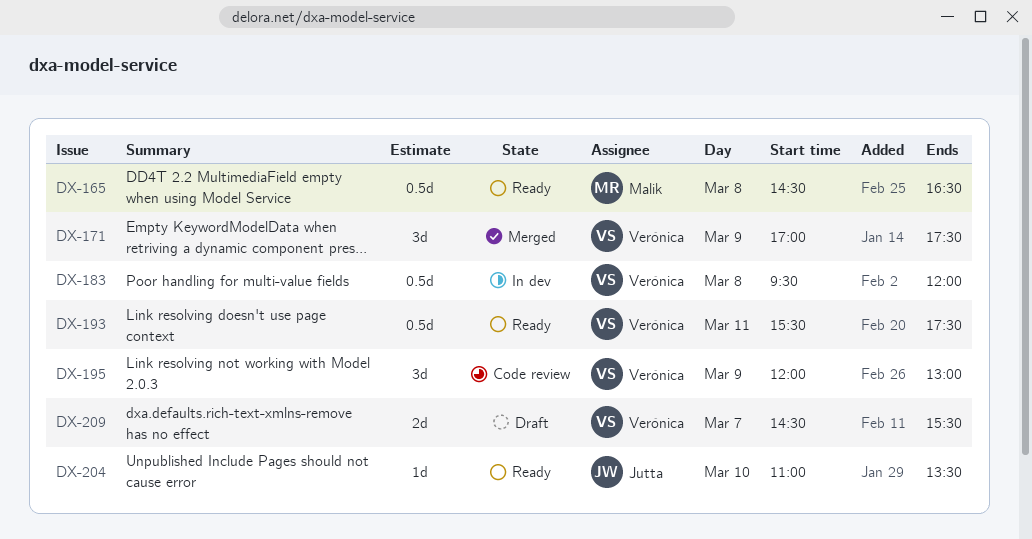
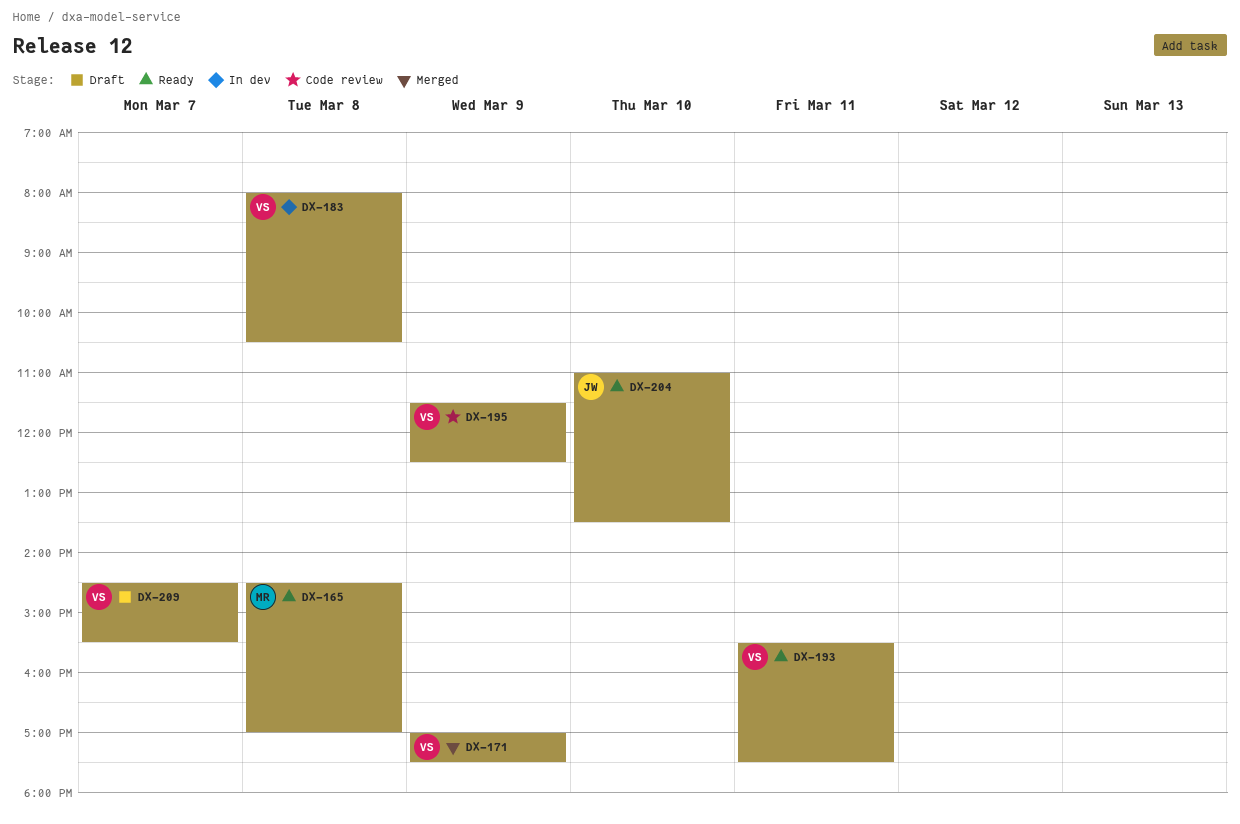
DX-165, ends: 16:30 -> 17:00
DX-183, begins: 09:30 -> 08:00
DX-183, ends: 12:00 -> 10:30
DX-195, begins: 12:00 -> 11:30
DX-195, ends: 13:00 -> 12:30

